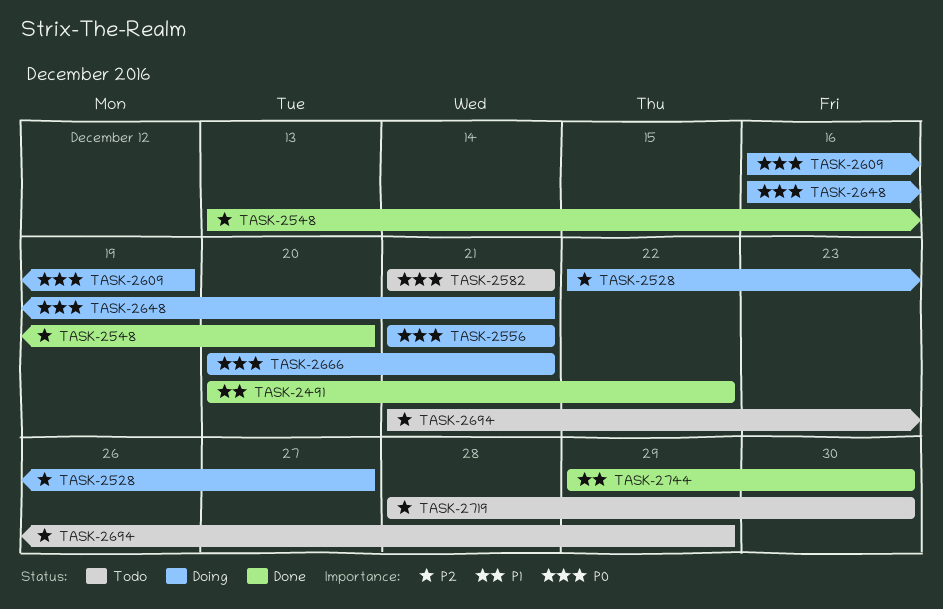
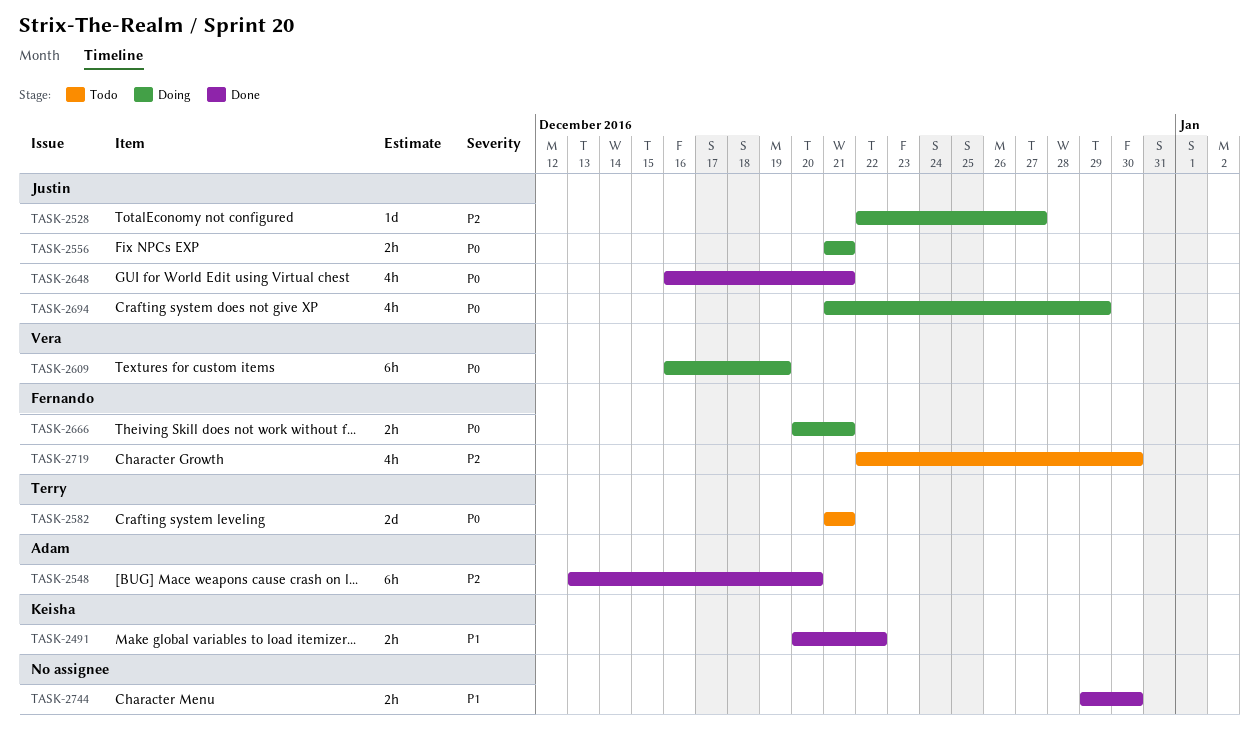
TASK-2648, status: Doing -> Done
TASK-2694, status: Todo -> Doing
TASK-2694, priority: P2 -> P0
TASK-2719, start: Dec 28 -> Dec 22

